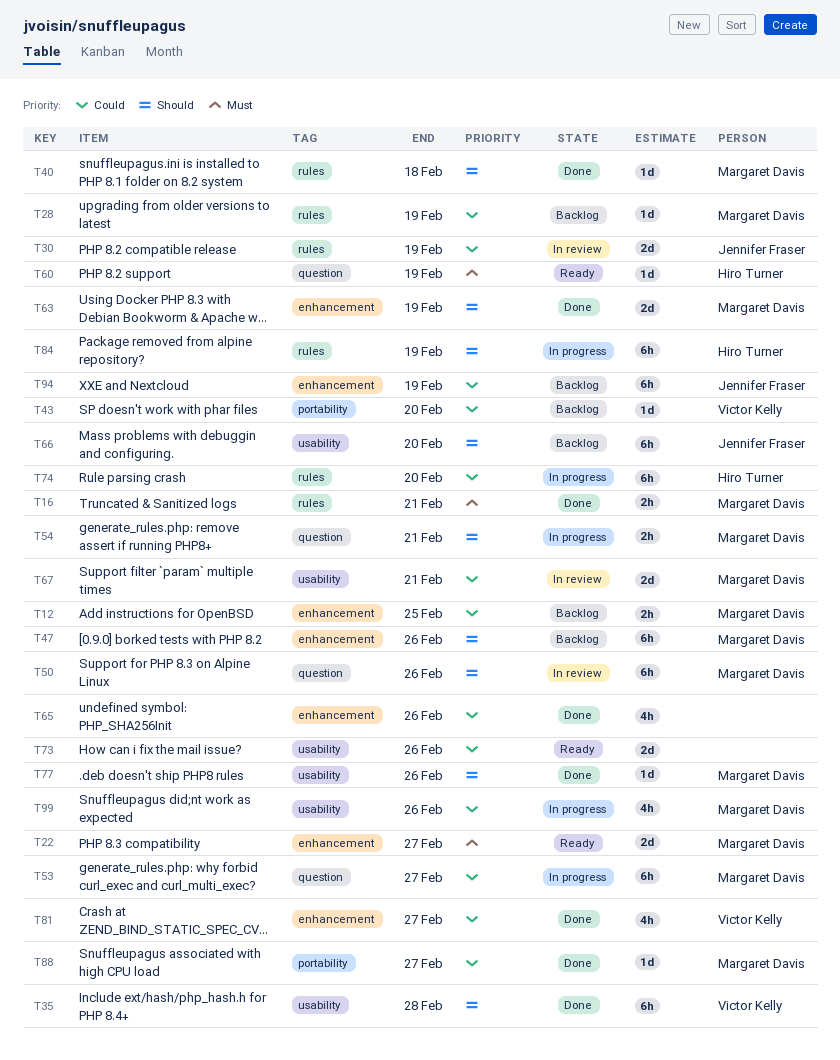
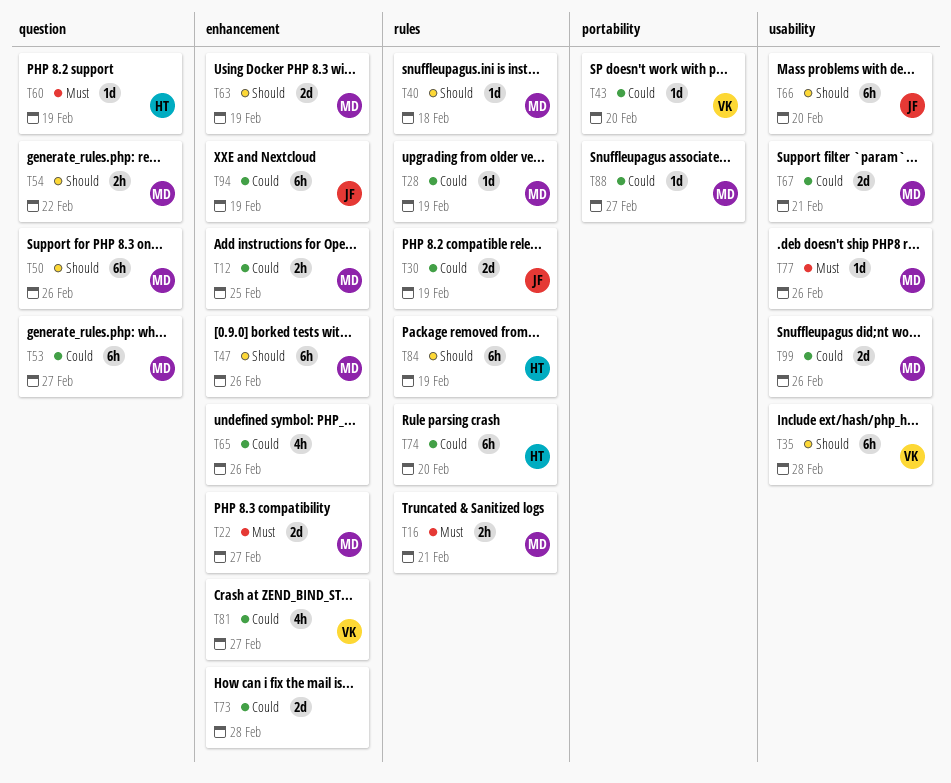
T54, due: Feb 21 -> Feb 22
T73, label: usability -> enhancement
T73, due: Feb 26 -> Feb 28
T77, priority: Should -> Must
T99, estimate: 4h -> 2d

